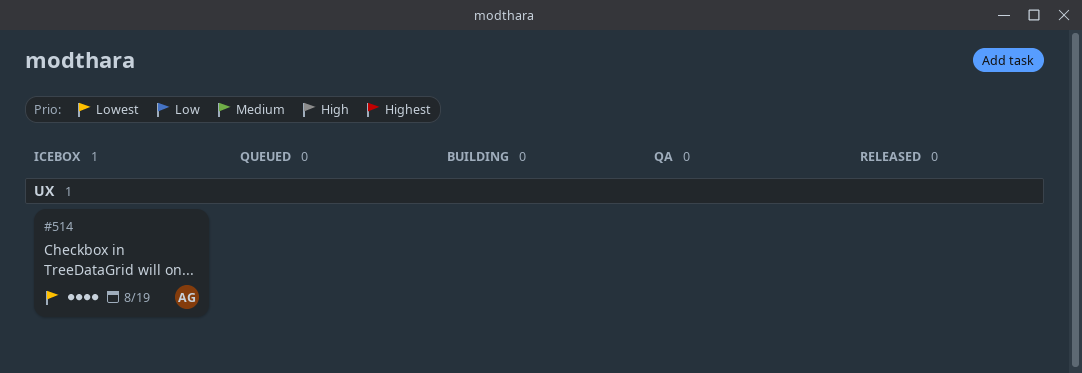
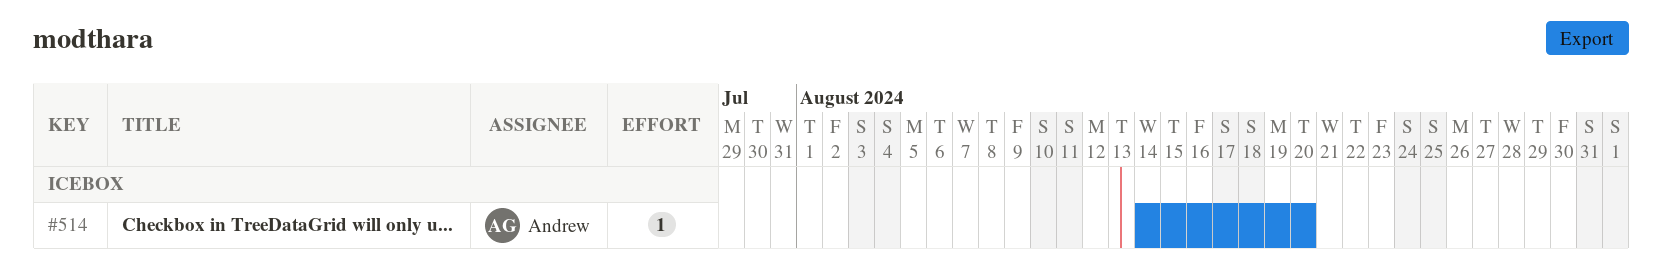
#514, estimate: 4 -> 1
#514, due: Aug 19 -> Aug 20

